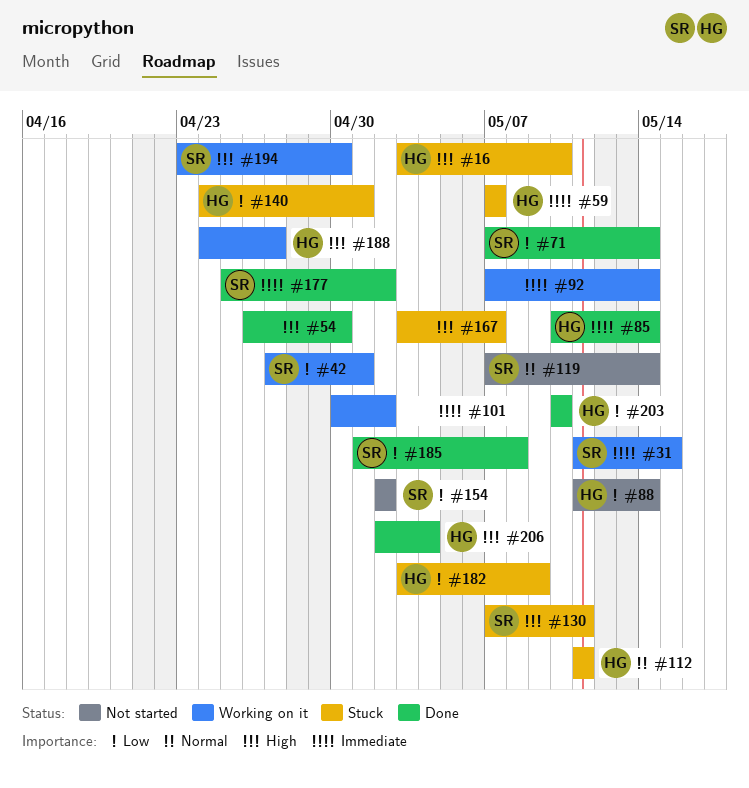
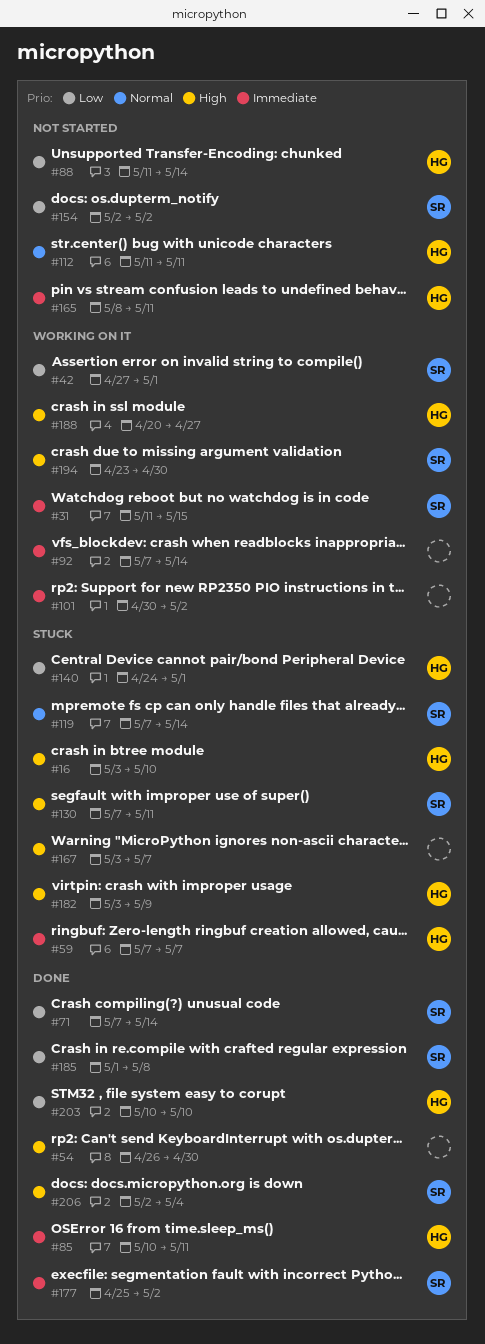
#85, due: May 14 -> May 11
#112, status: Stuck -> Not started
#119, status: Not started -> Stuck
#165: none -> present
#182, priority: Low -> High
#188, start: Apr 24 -> Apr 20
#206, owner: HG -> SR

